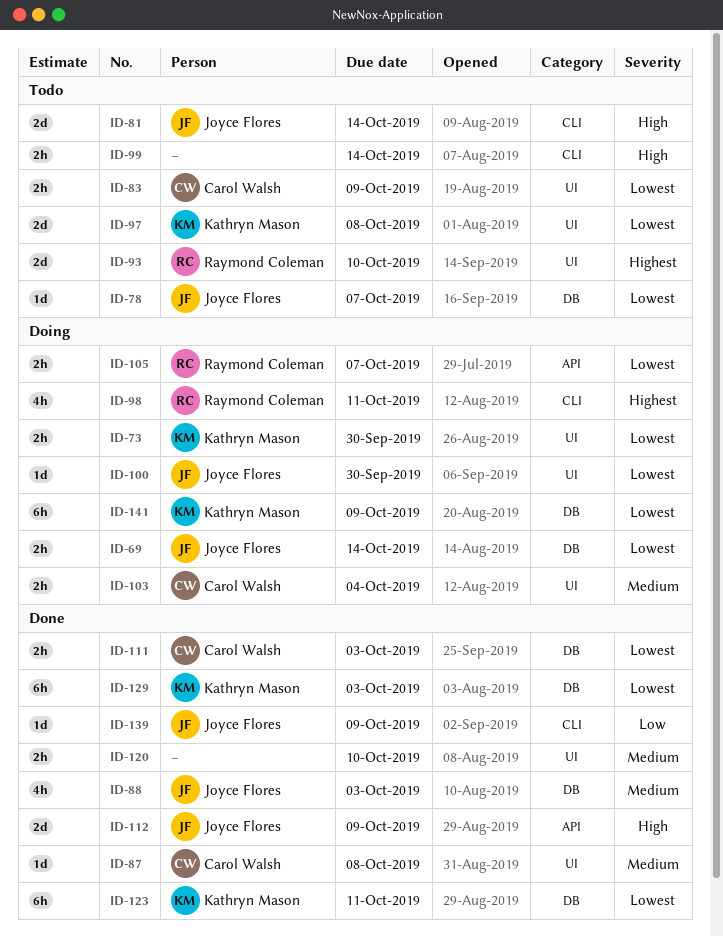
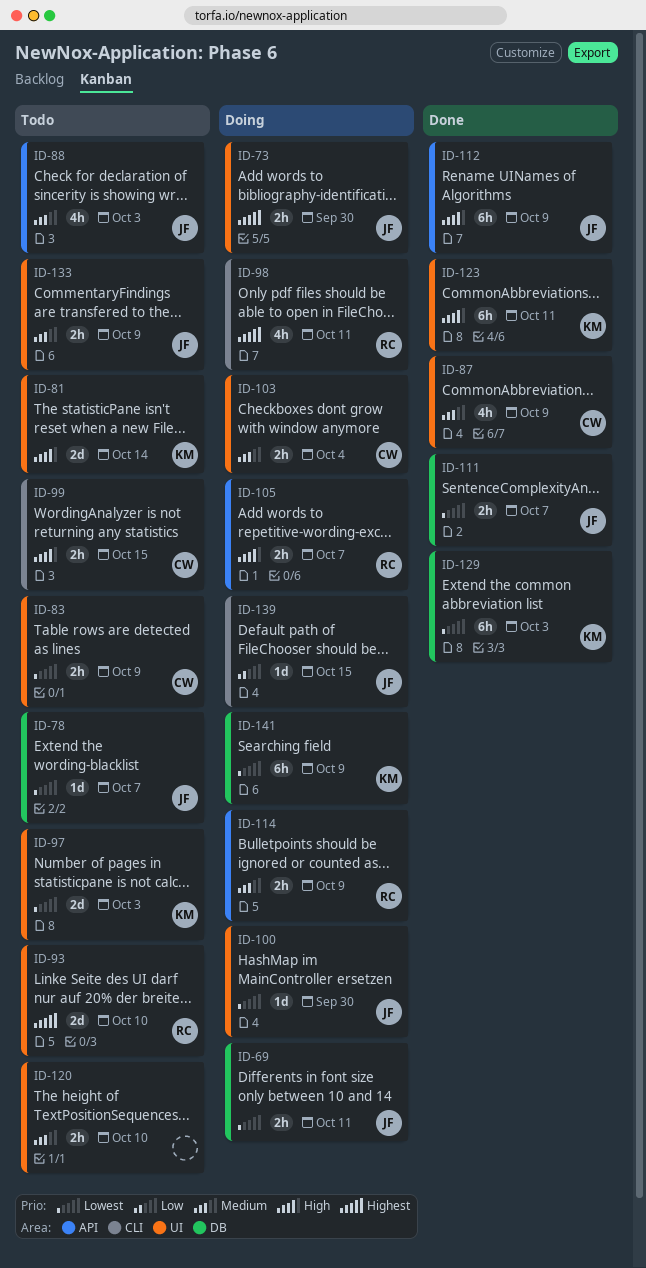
ID-69, due: Oct 14 -> Oct 11
ID-73, owner: Kathryn Mason -> Joyce Flores
ID-73, priority: Lowest -> Highest
ID-81, owner: Joyce Flores -> Kathryn Mason
ID-81, label: CLI -> UI
ID-87, estimate: 1d -> 4h
ID-87, due: Oct 8 -> Oct 9
ID-88, status: Done -> Todo
ID-88, label: DB -> API
ID-97, due: Oct 8 -> Oct 3
ID-99, owner: none -> Carol Walsh
ID-99, due: Oct 14 -> Oct 15
ID-105, priority: Lowest -> High
ID-111, owner: Carol Walsh -> Joyce Flores
ID-111, due: Oct 3 -> Oct 7
ID-112, estimate: 2d -> 6h
ID-114: none -> present
ID-120, status: Done -> Todo
ID-123, priority: Lowest -> High
ID-123, label: DB -> UI
ID-133: none -> present
ID-139, status: Done -> Doing
ID-139, due: Oct 9 -> Oct 15

